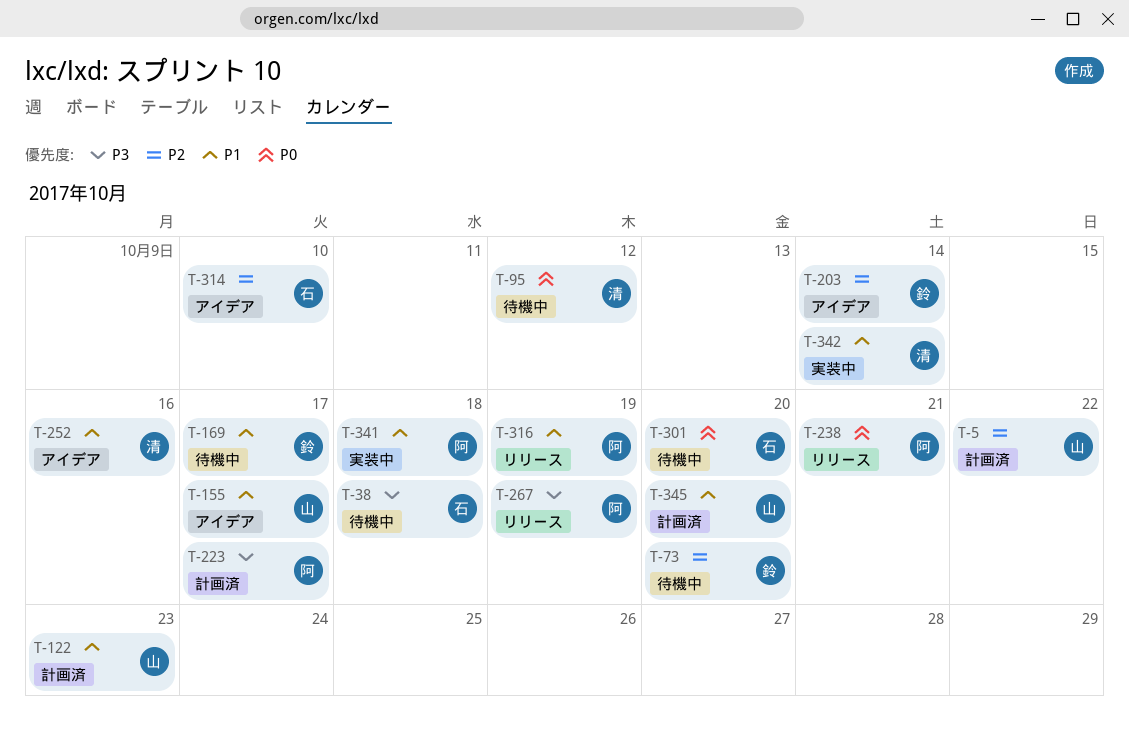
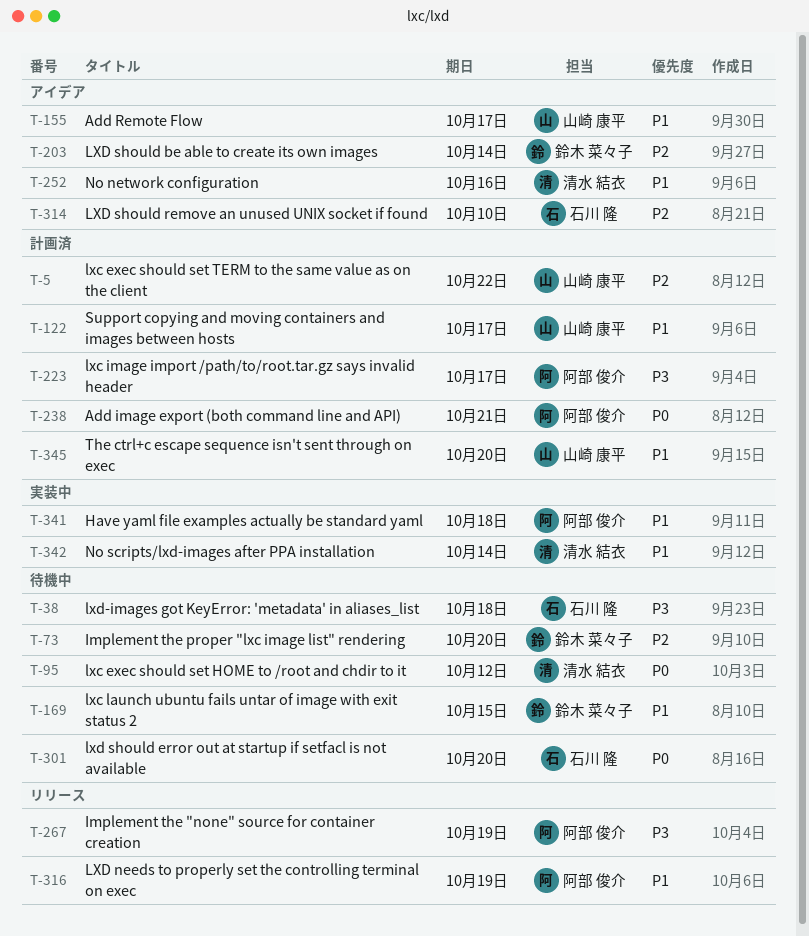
T-122, due: Oct 23 -> Oct 17
T-169, due: Oct 17 -> Oct 15
T-238, status: リリース -> 計画済

